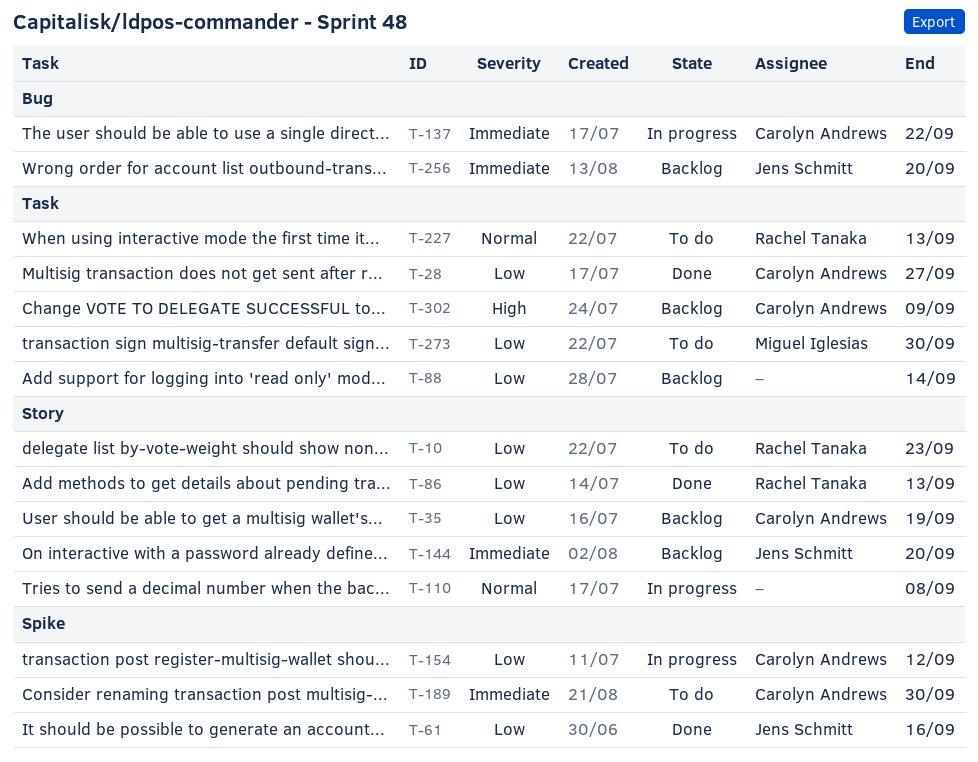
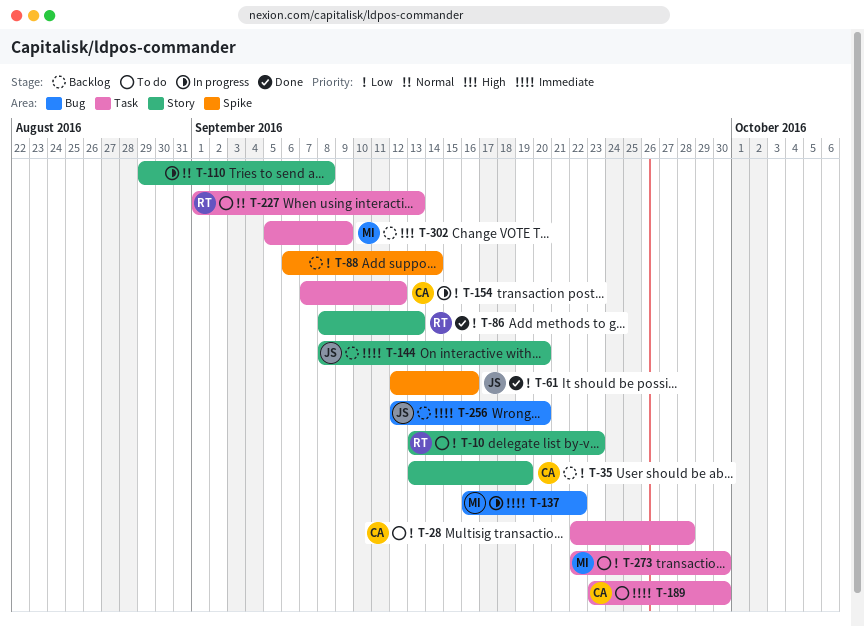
T-28, status: Done -> To do
T-28, due: Sep 27 -> Sep 28
T-88, label: Task -> Spike
T-137, owner: Carolyn Andrews -> Miguel Iglesias
T-154, label: Spike -> Task
T-189, label: Spike -> Task
T-302, owner: Carolyn Andrews -> Miguel Iglesias

